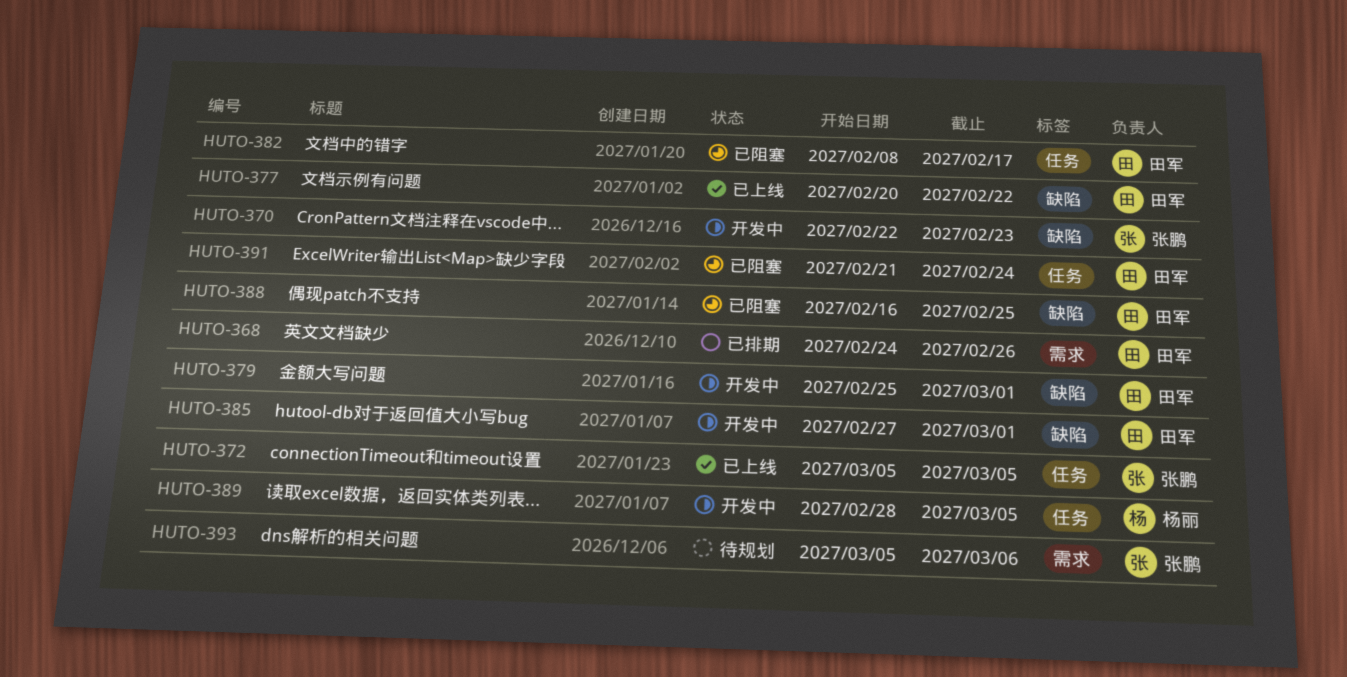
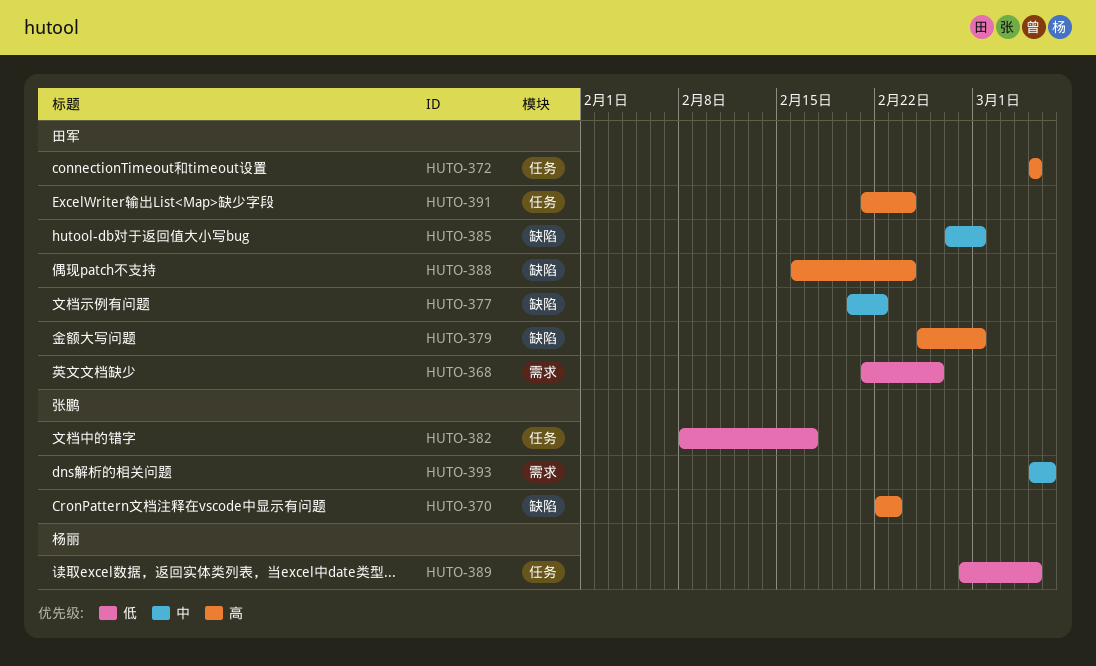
HUTO-368, start: Feb 24 -> Feb 21
HUTO-372, owner: 张鹏 -> 田军
HUTO-382, owner: 田军 -> 张鹏
HUTO-388, due: Feb 25 -> Feb 24

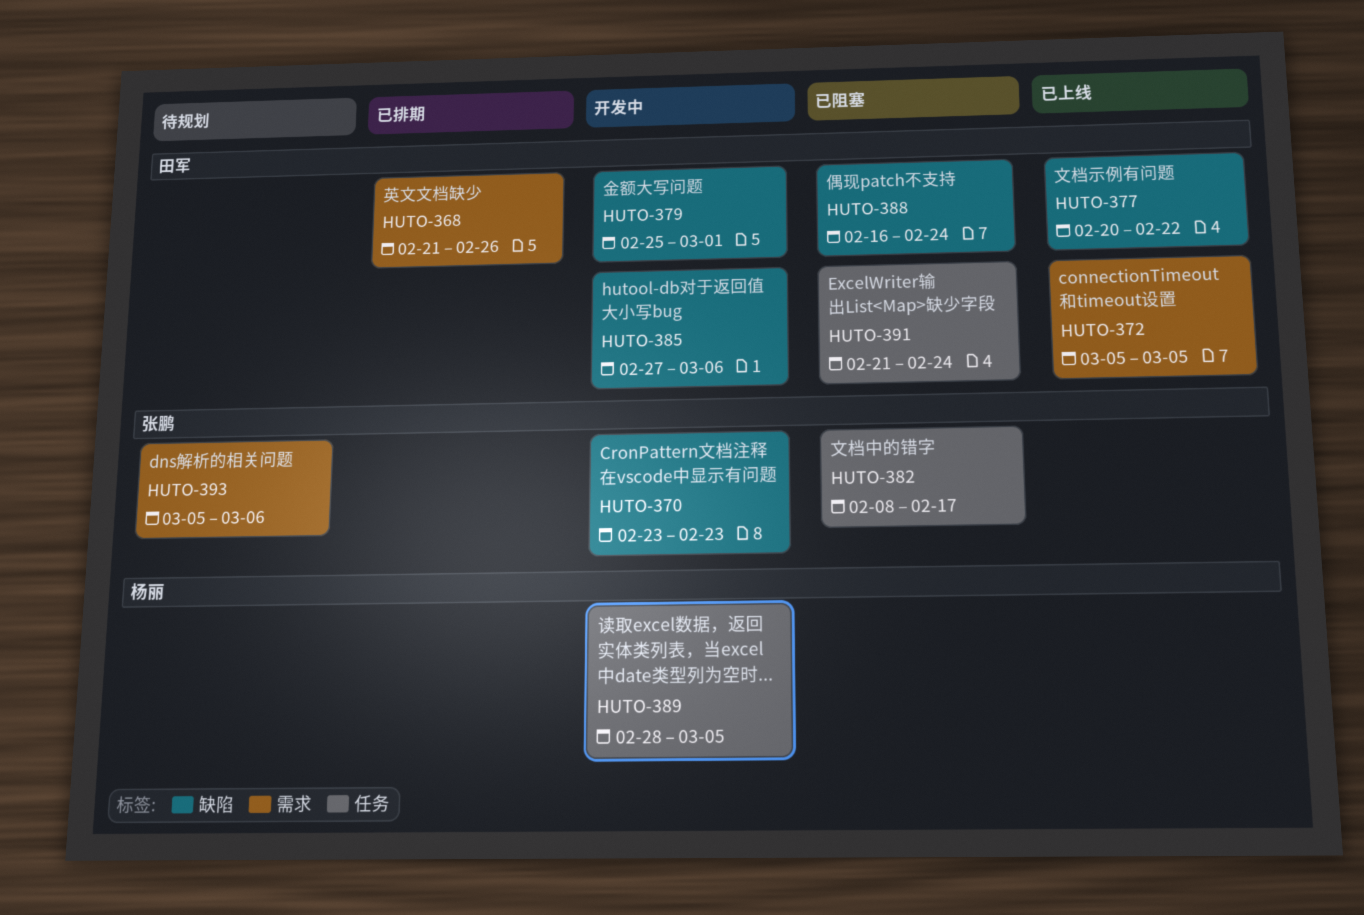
HUTO-370, start: Feb 22 -> Feb 23
HUTO-372, label: 任务 -> 需求
HUTO-385, due: Mar 1 -> Mar 6

